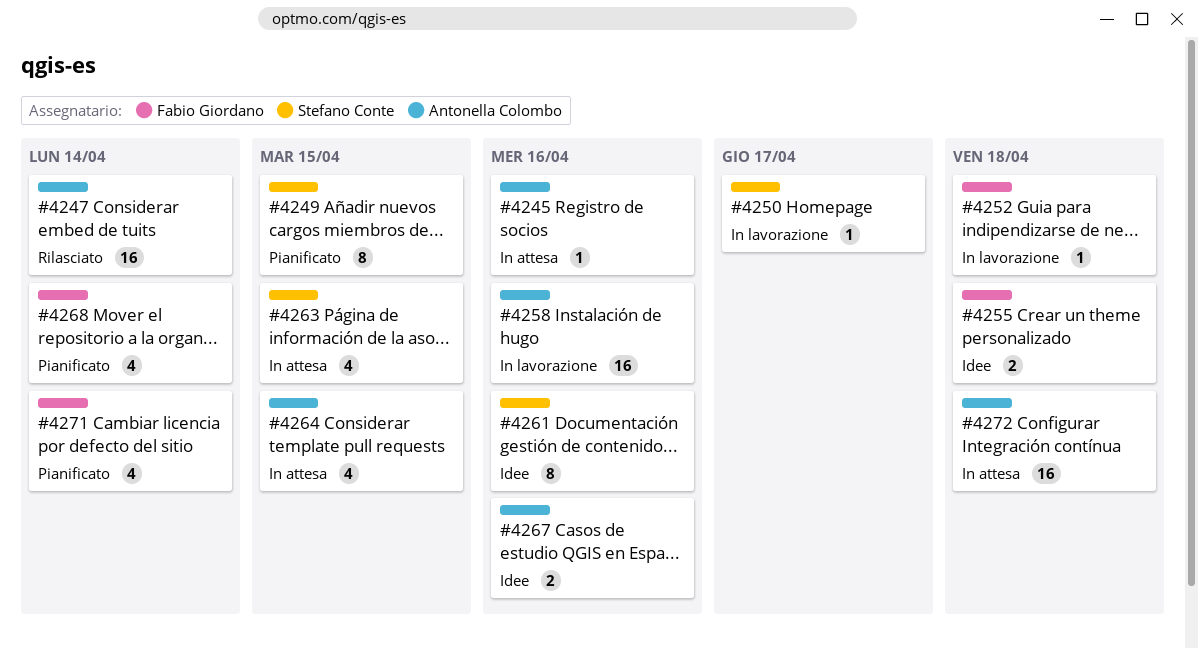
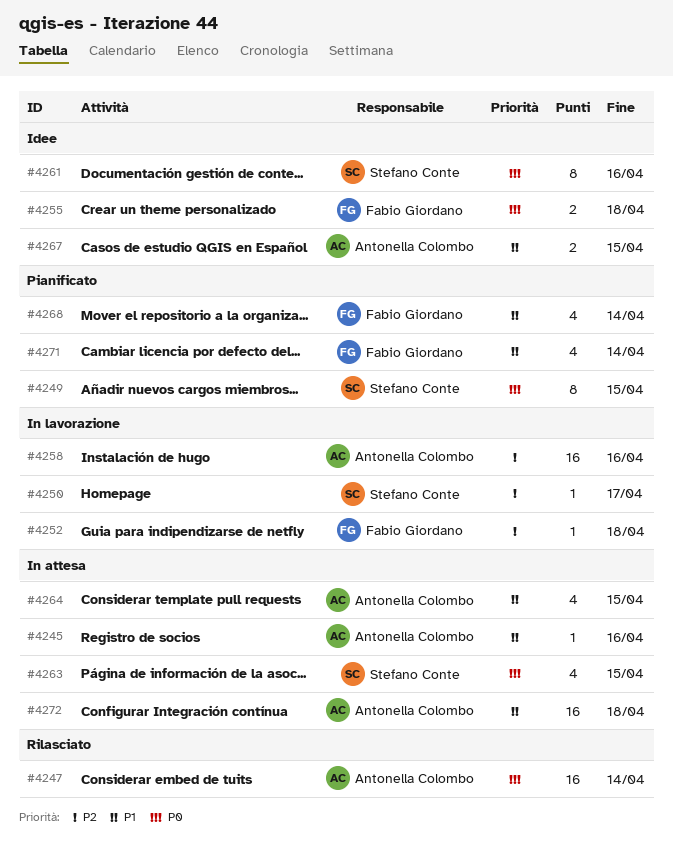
#4267, due: Apr 16 -> Apr 15

